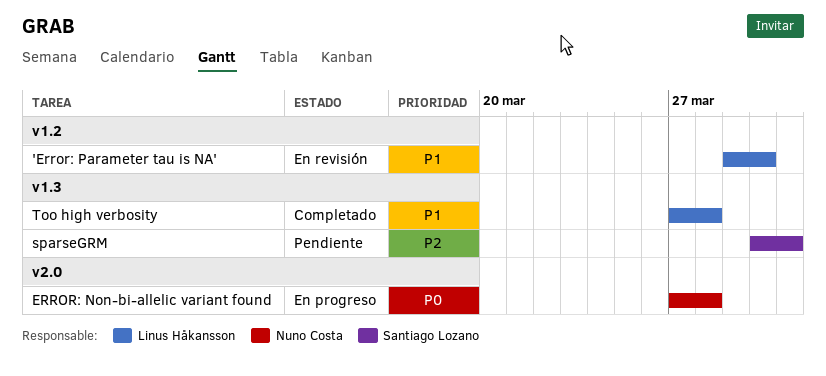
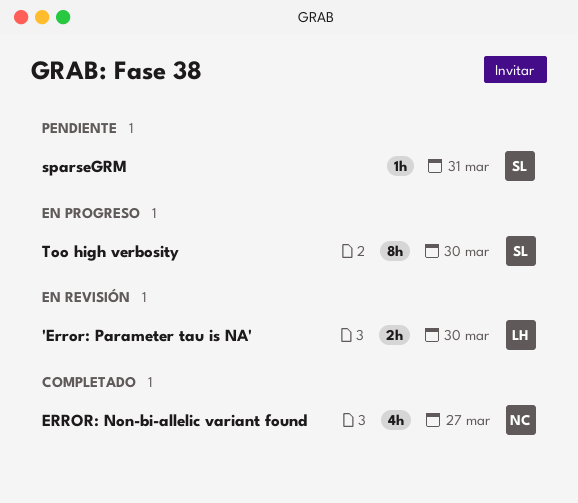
ERROR: Non-bi-allelic variant found, status: En progreso -> Completado
ERROR: Non-bi-allelic variant found, due: Mar 28 -> Mar 27
Too high verbosity, status: Completado -> En progreso
Too high verbosity, owner: Linus Håkansson -> Santiago Lozano
Too high verbosity, due: Mar 28 -> Mar 30

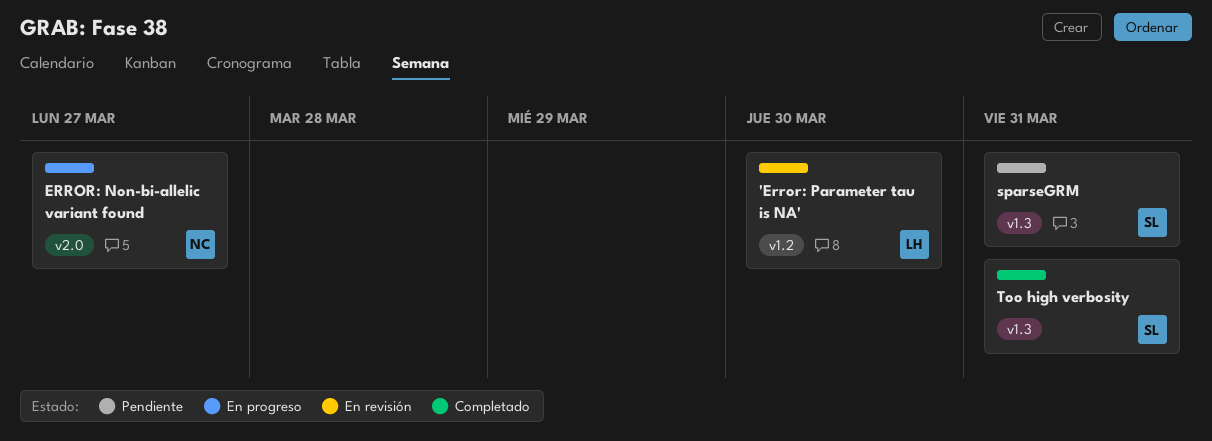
ERROR: Non-bi-allelic variant found, status: Completado -> En progreso
Too high verbosity, status: En progreso -> Completado
Too high verbosity, due: Mar 30 -> Mar 31

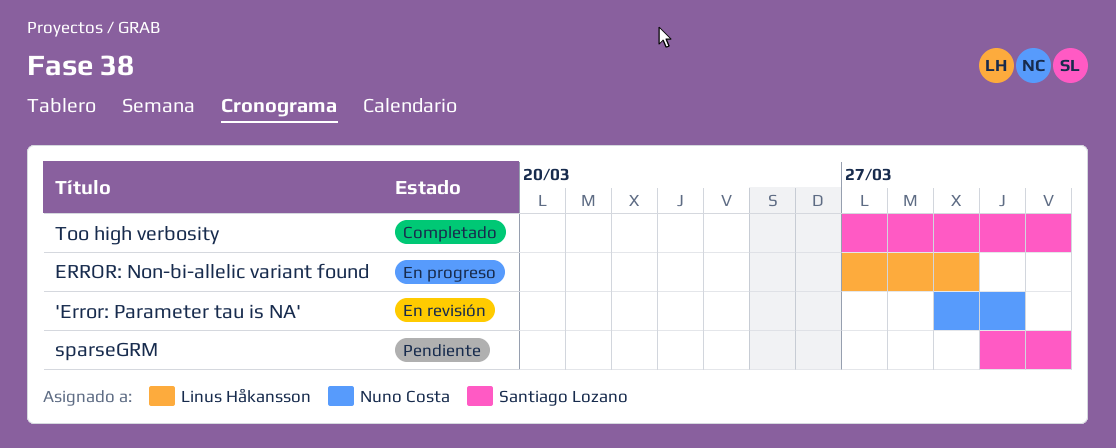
'Error: Parameter tau is NA', owner: Linus Håkansson -> Nuno Costa
ERROR: Non-bi-allelic variant found, owner: Nuno Costa -> Linus Håkansson
ERROR: Non-bi-allelic variant found, due: Mar 27 -> Mar 29

